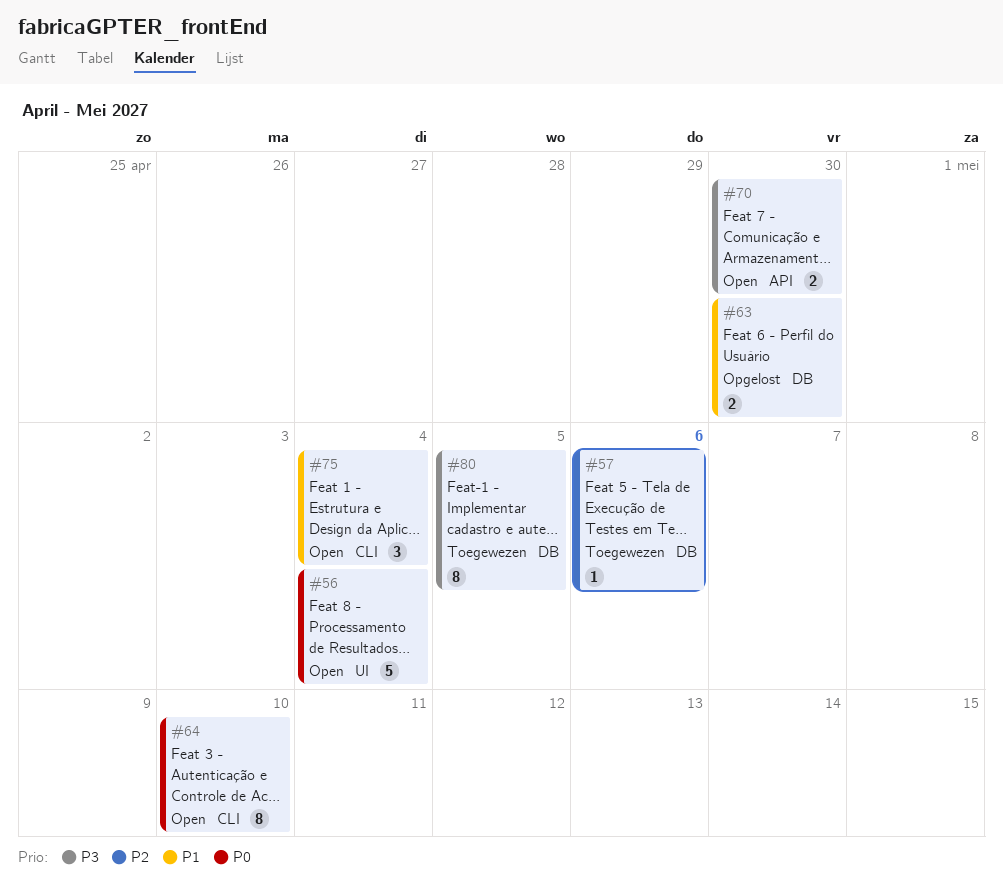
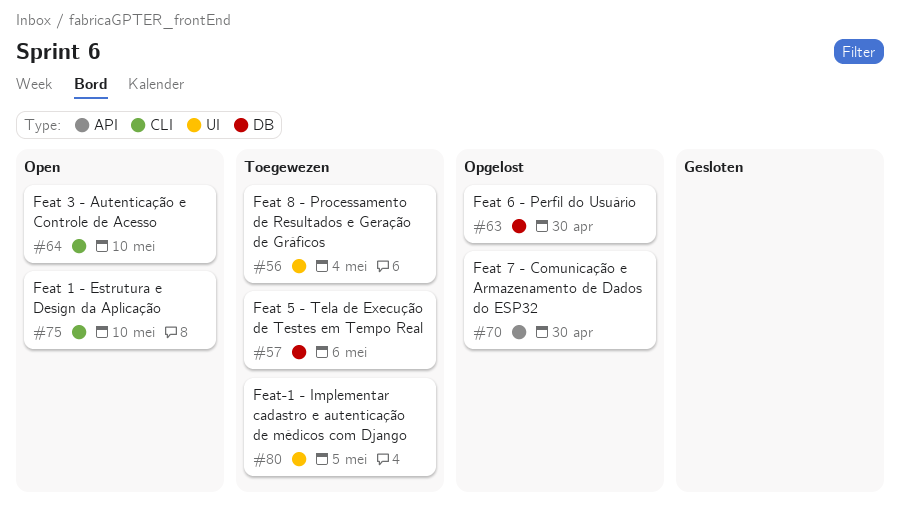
#56, status: Open -> Toegewezen
#70, status: Open -> Opgelost
#75, due: May 4 -> May 10
#80, label: DB -> UI

